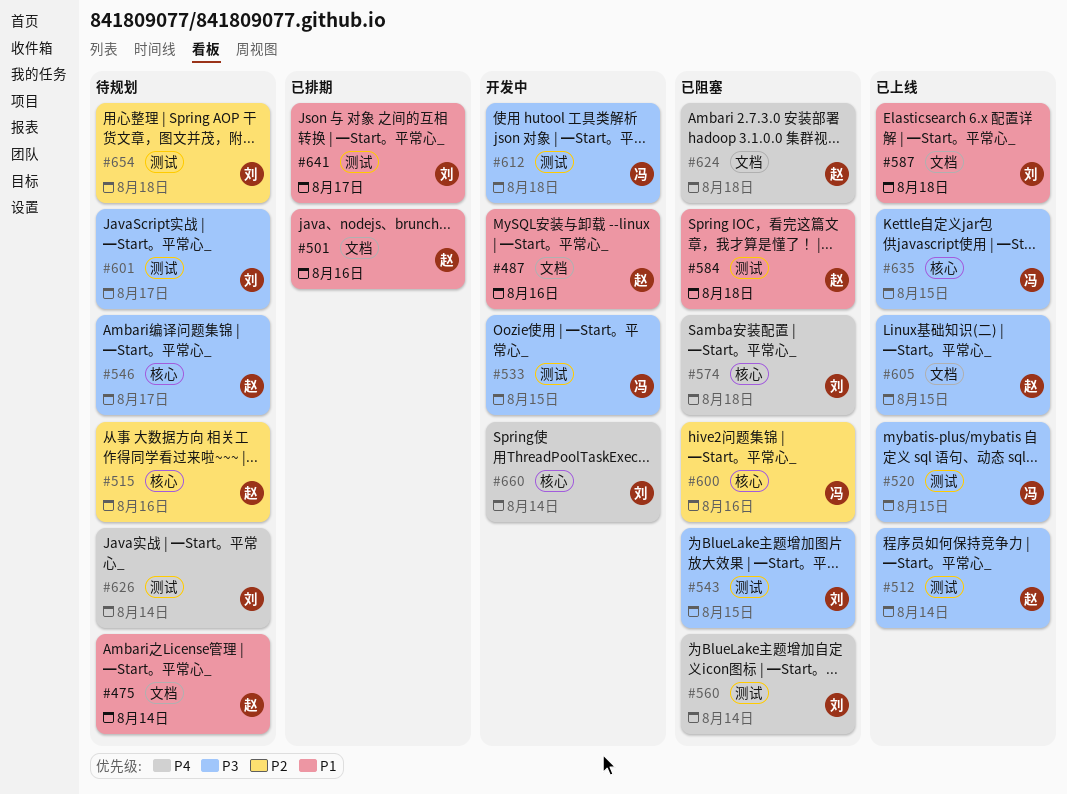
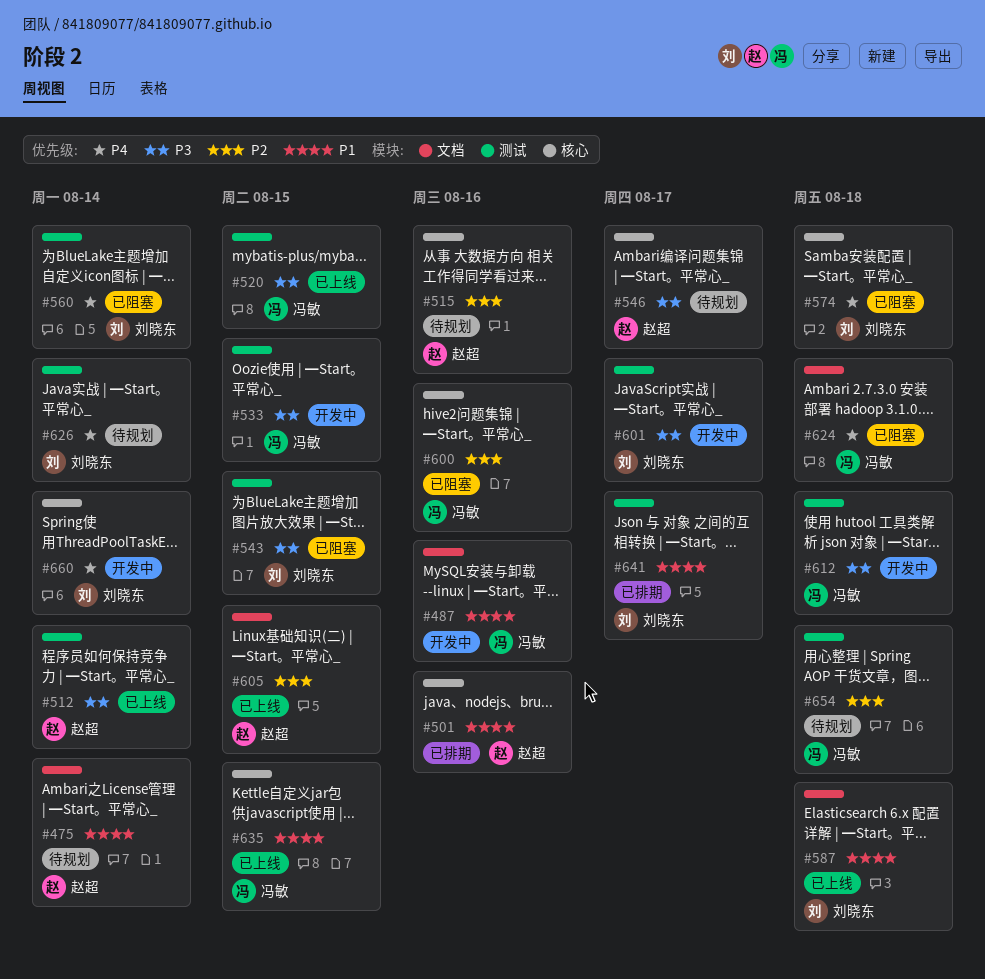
#487, owner: 赵超 -> 冯敏
#501, label: 文档 -> 核心
#584: present -> none
#601, status: 待规划 -> 开发中
#605, priority: P3 -> P2
#624, owner: 赵超 -> 冯敏
#635, priority: P3 -> P1
#654, owner: 刘晓东 -> 冯敏

